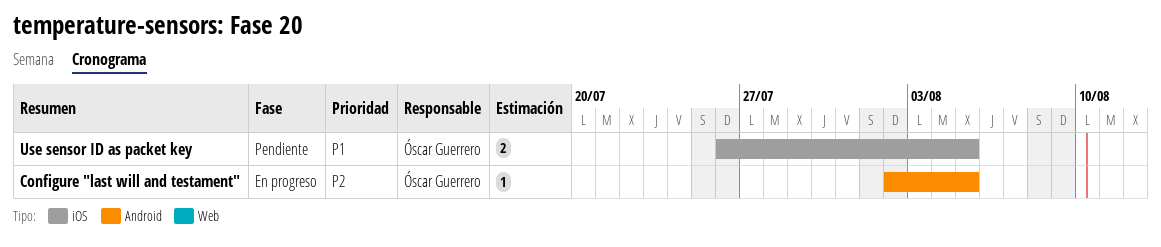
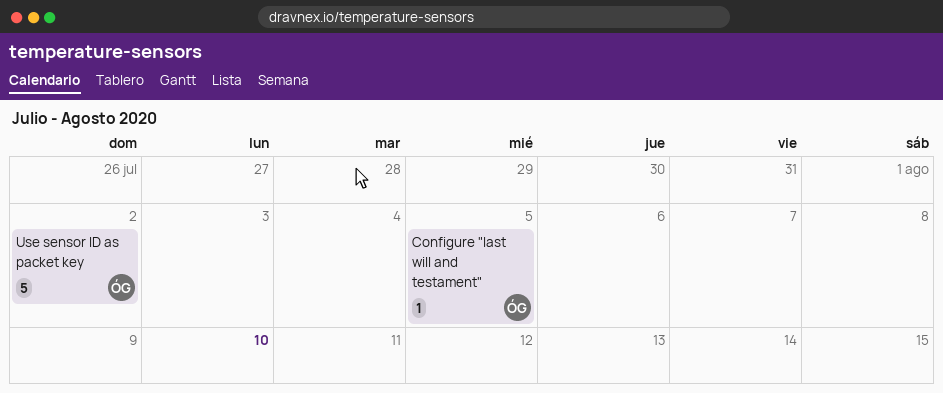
Use sensor ID as packet key, estimate: 2 -> 5
Use sensor ID as packet key, due: Aug 5 -> Aug 2

